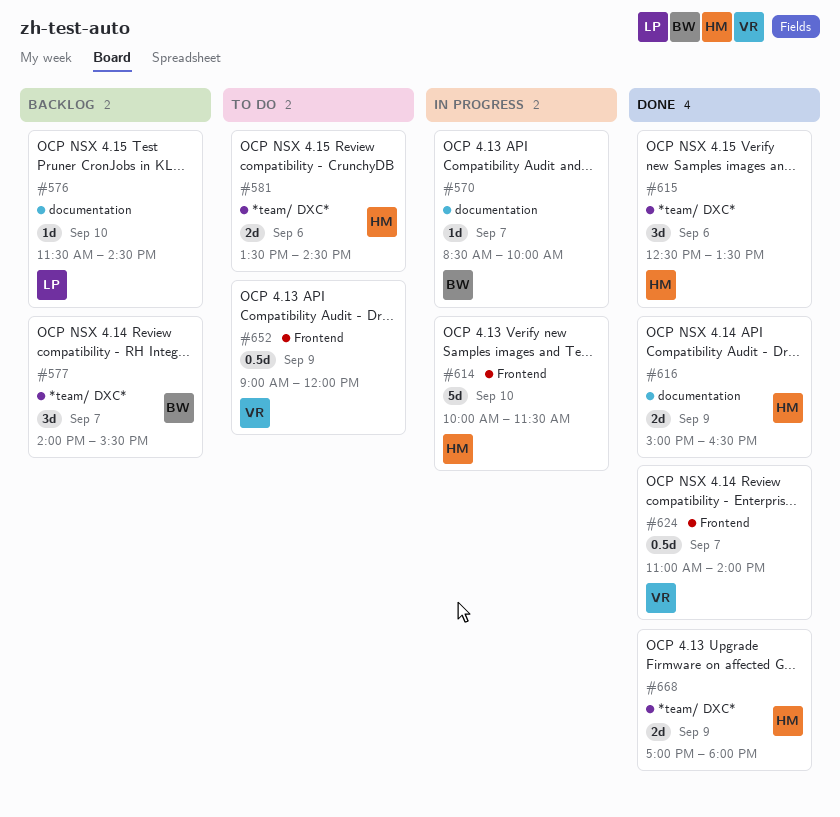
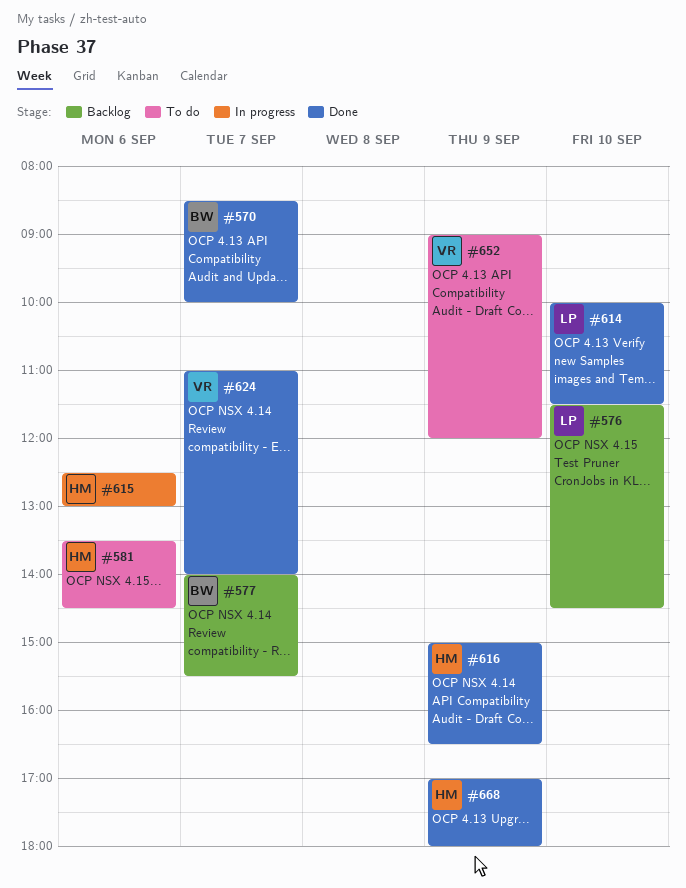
#570, status: In progress -> Done
#614, status: In progress -> Done
#614, owner: HM -> LP
#615, status: Done -> In progress
#615, ends: 13:30 -> 13:00

